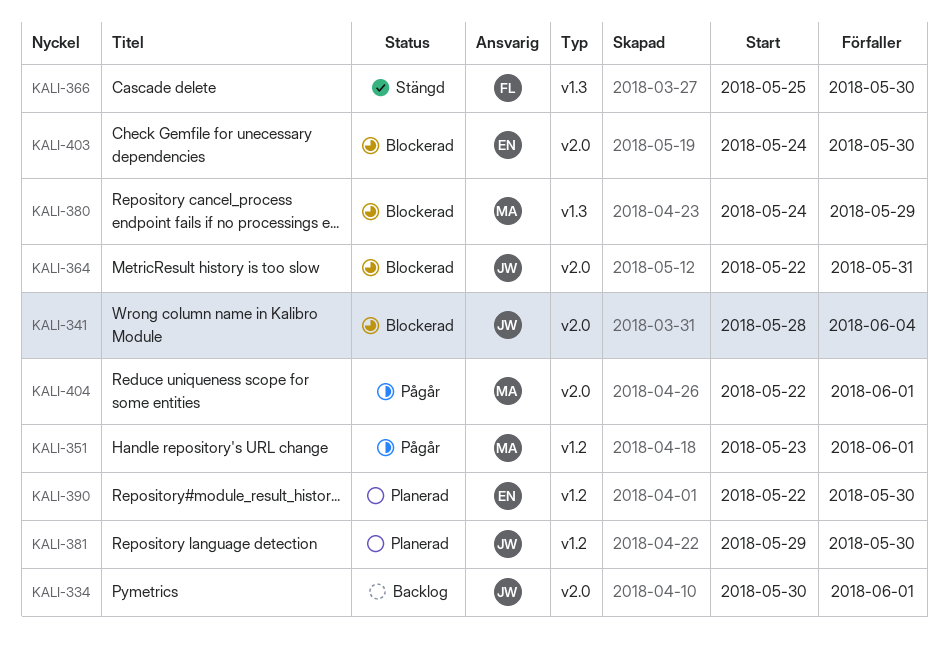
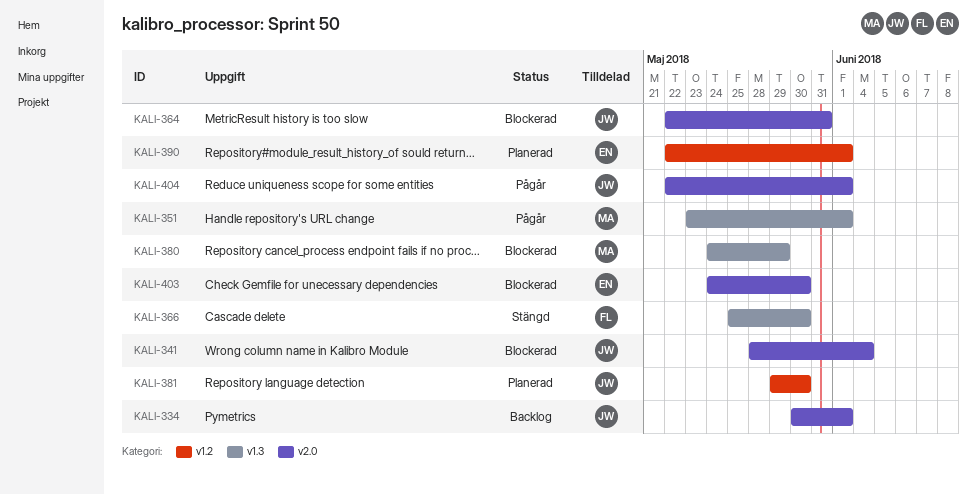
KALI-351, label: v1.2 -> v1.3
KALI-390, due: May 30 -> Jun 1
KALI-404, owner: MA -> JW

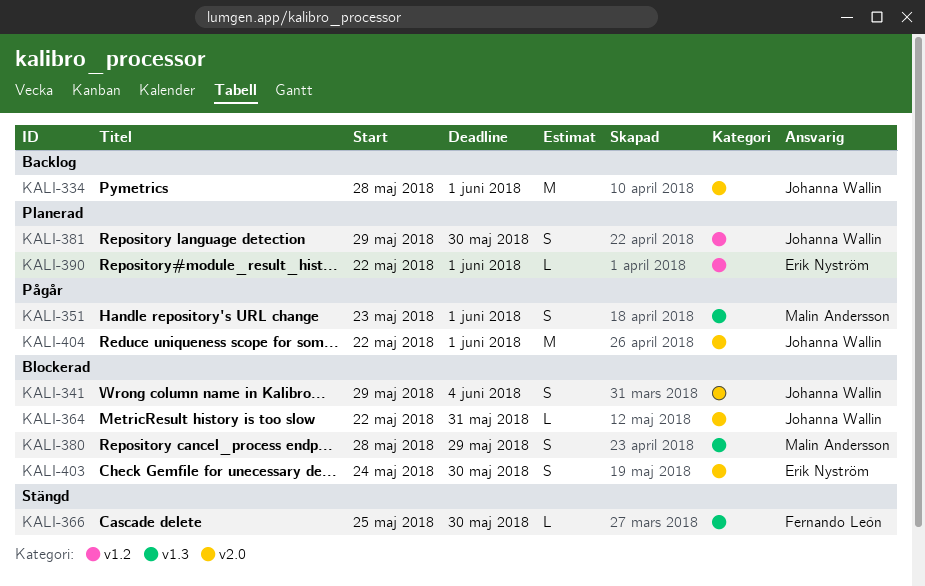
KALI-334, start: May 30 -> May 28
KALI-341, start: May 28 -> May 29
KALI-380, start: May 24 -> May 28

